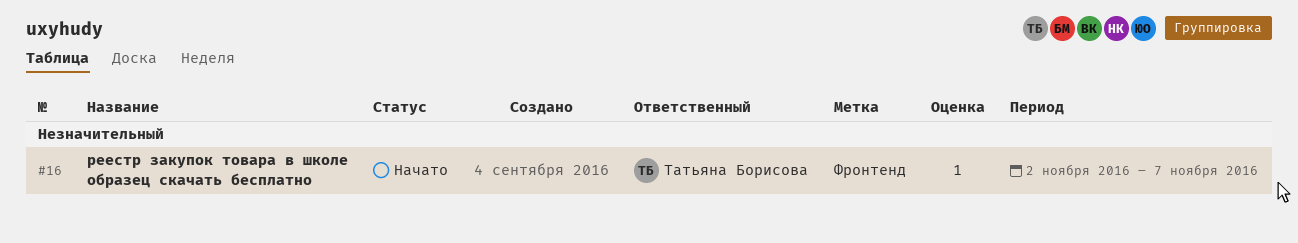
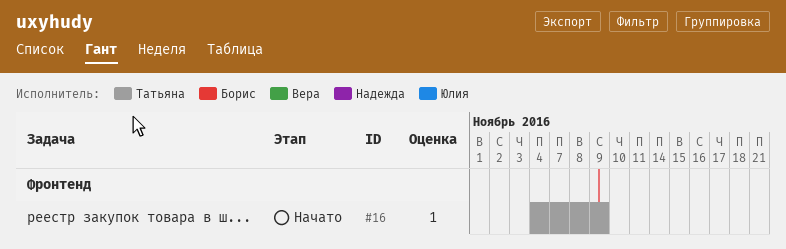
#16, start: Nov 2 -> Nov 4
#16, due: Nov 7 -> Nov 9

